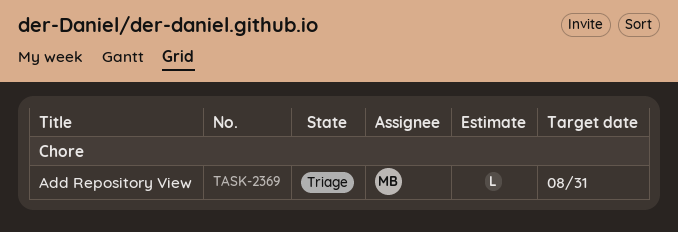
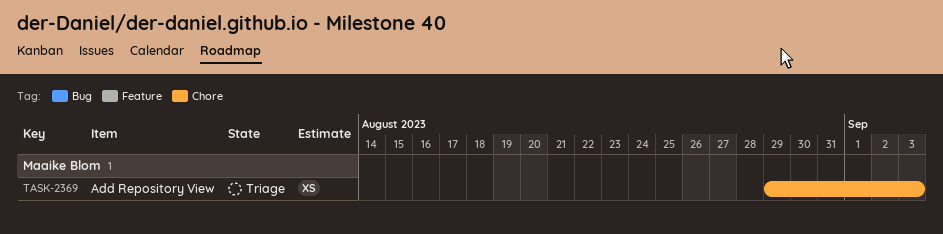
TASK-2369, estimate: L -> XS
TASK-2369, due: Aug 31 -> Sep 3

